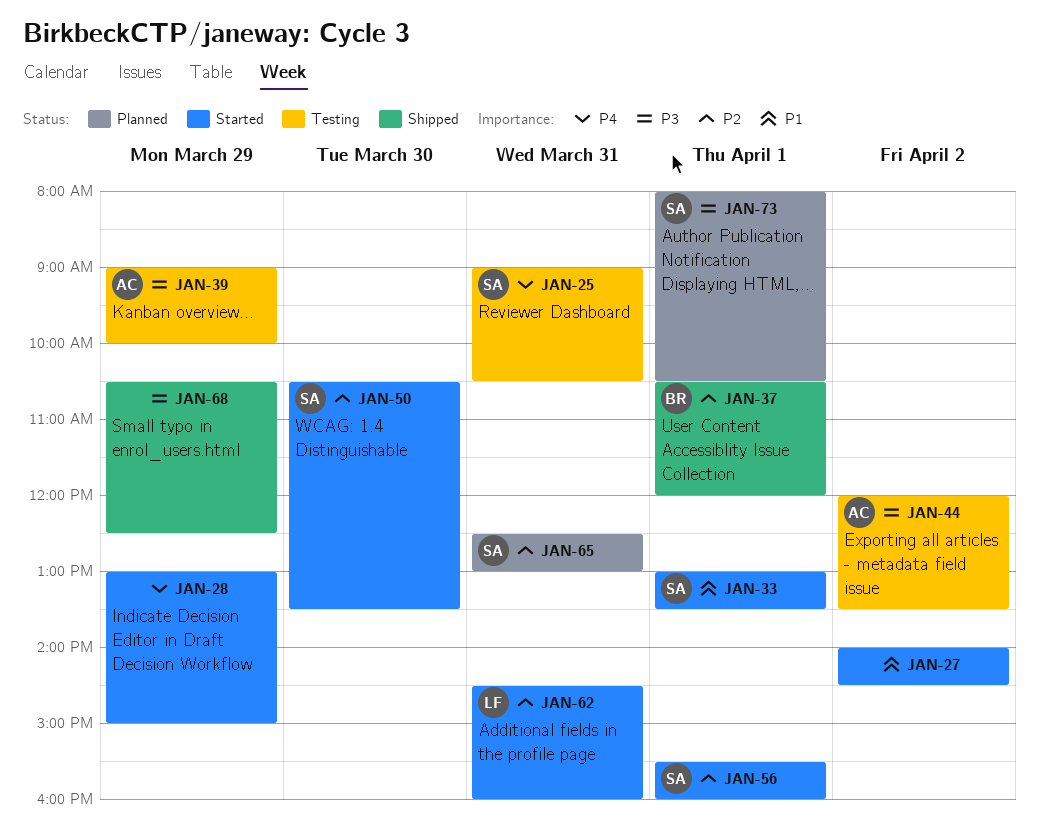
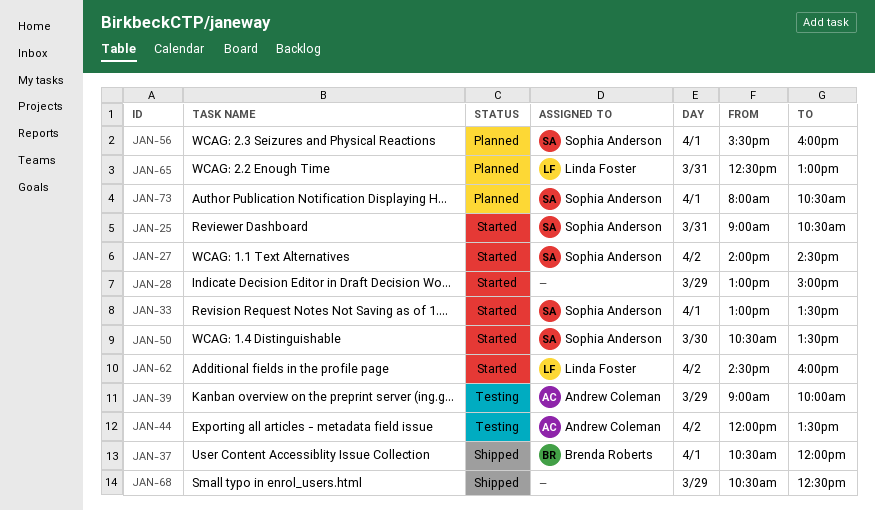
JAN-25, status: Testing -> Started
JAN-27, owner: none -> Sophia Anderson
JAN-56, status: Started -> Planned
JAN-62, day: Mar 31 -> Apr 2
JAN-65, owner: Sophia Anderson -> Linda Foster

